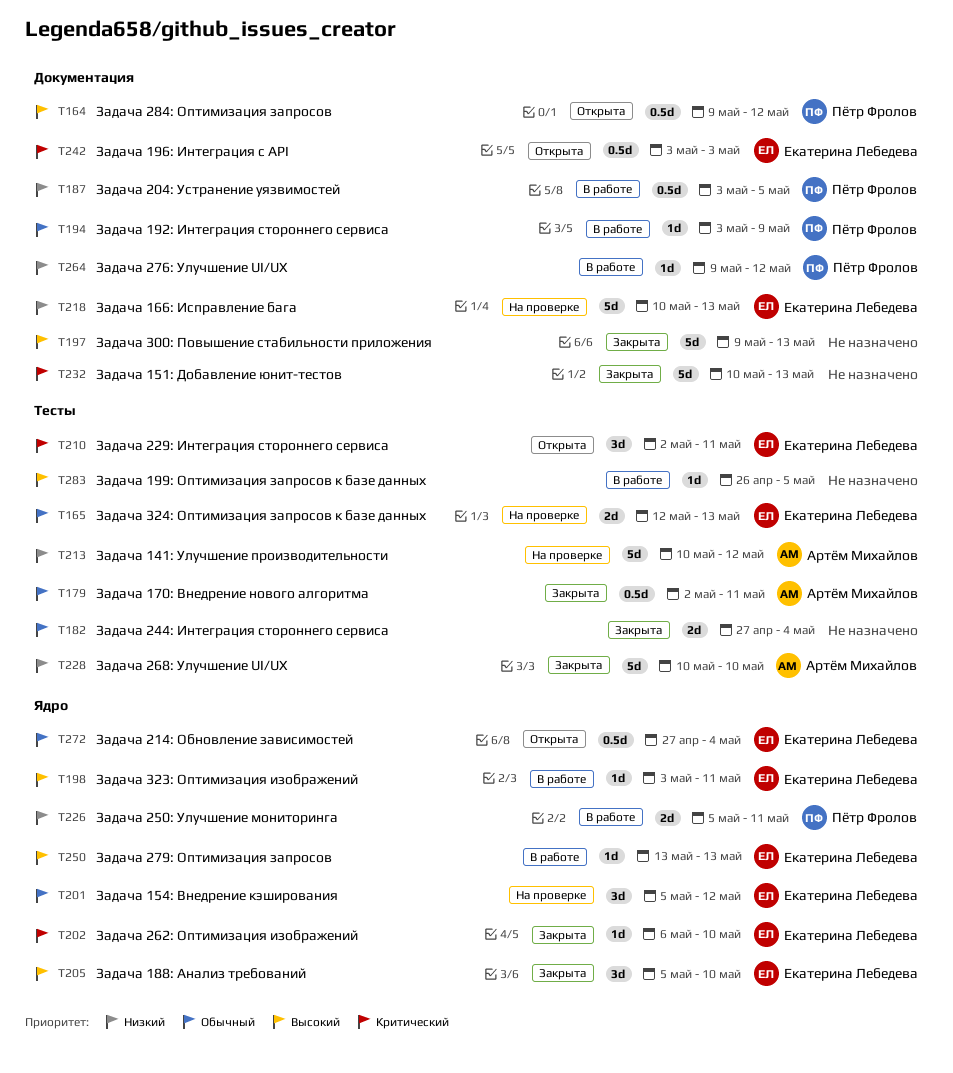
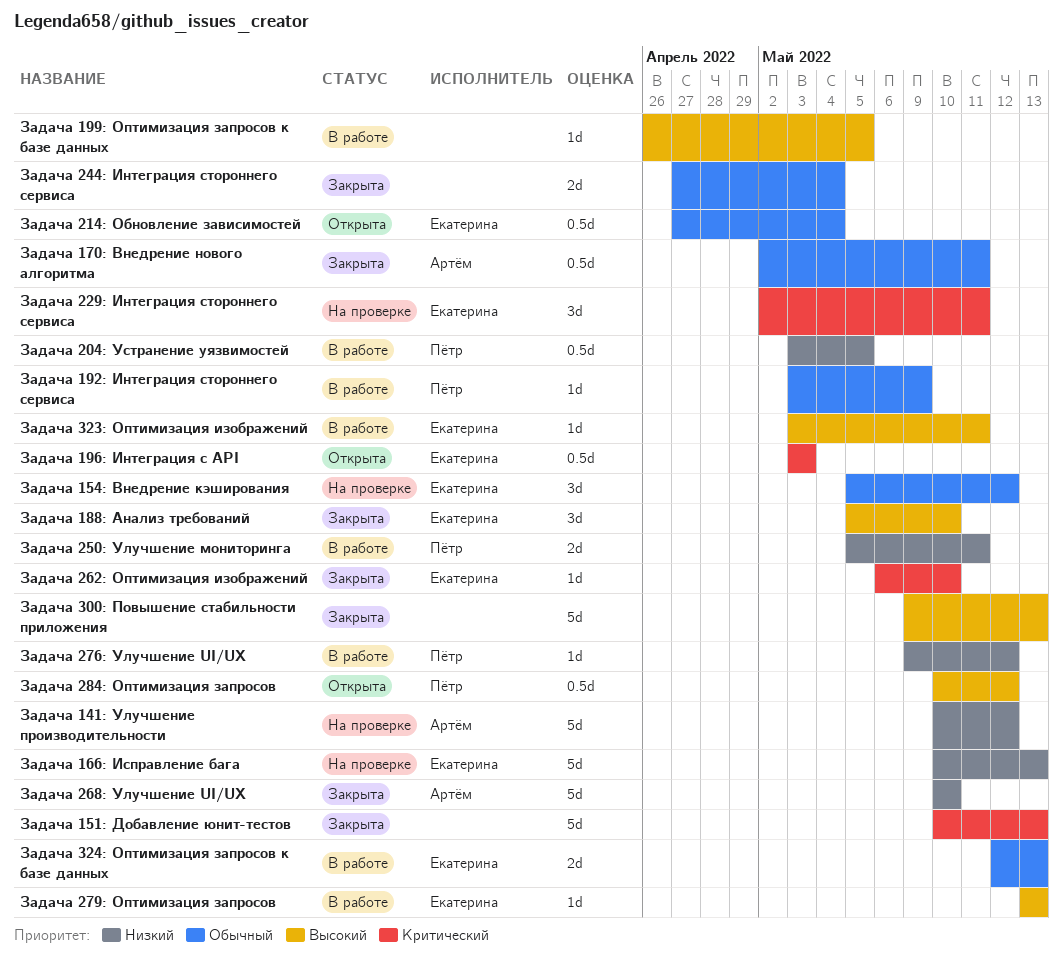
Задача 229: Интеграция стороннего сервиса, status: Открыта -> На проверке
Задача 284: Оптимизация запросов, start: May 9 -> May 10
Задача 324: Оптимизация запросов к базе данных, status: На проверке -> В работе

